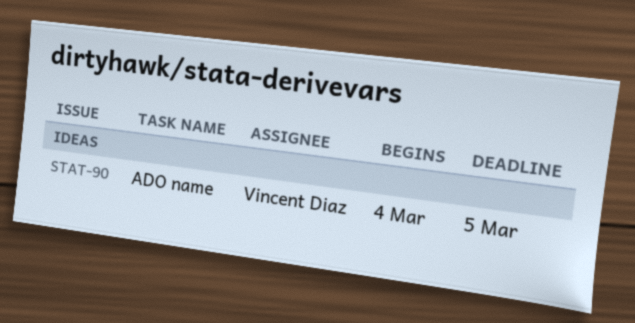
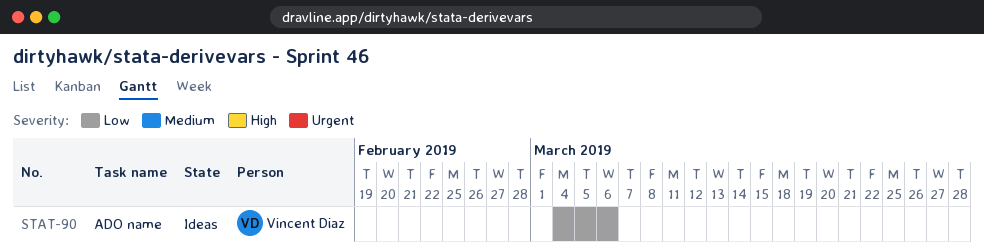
STAT-90, due: Mar 5 -> Mar 6

